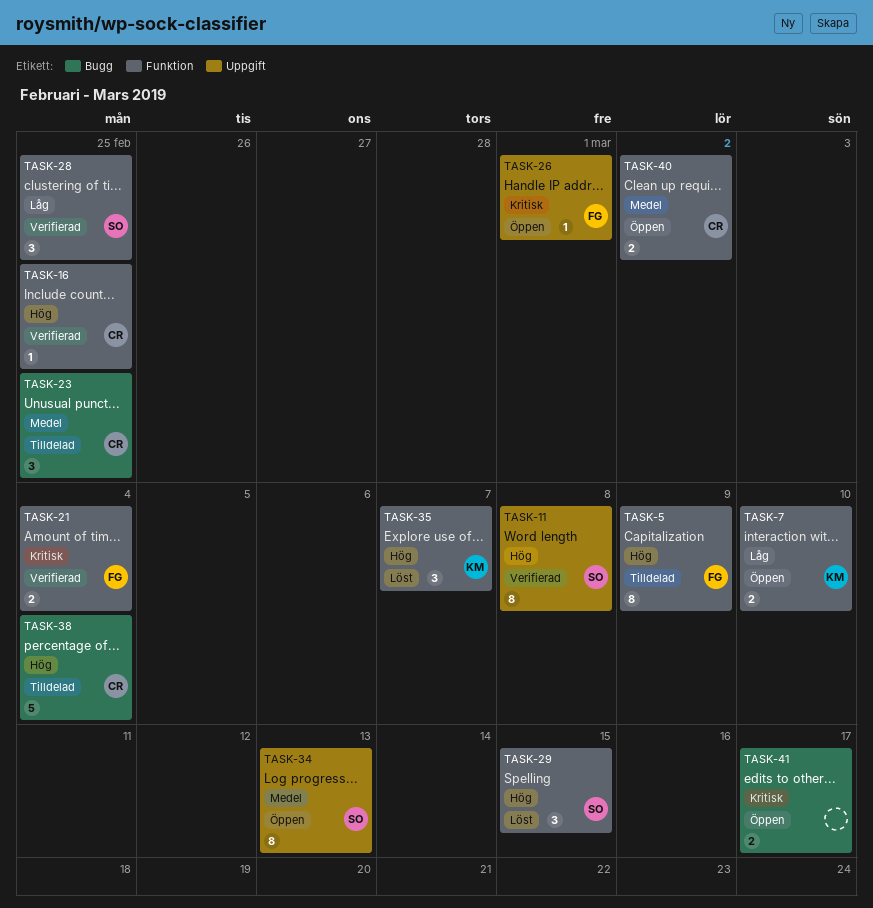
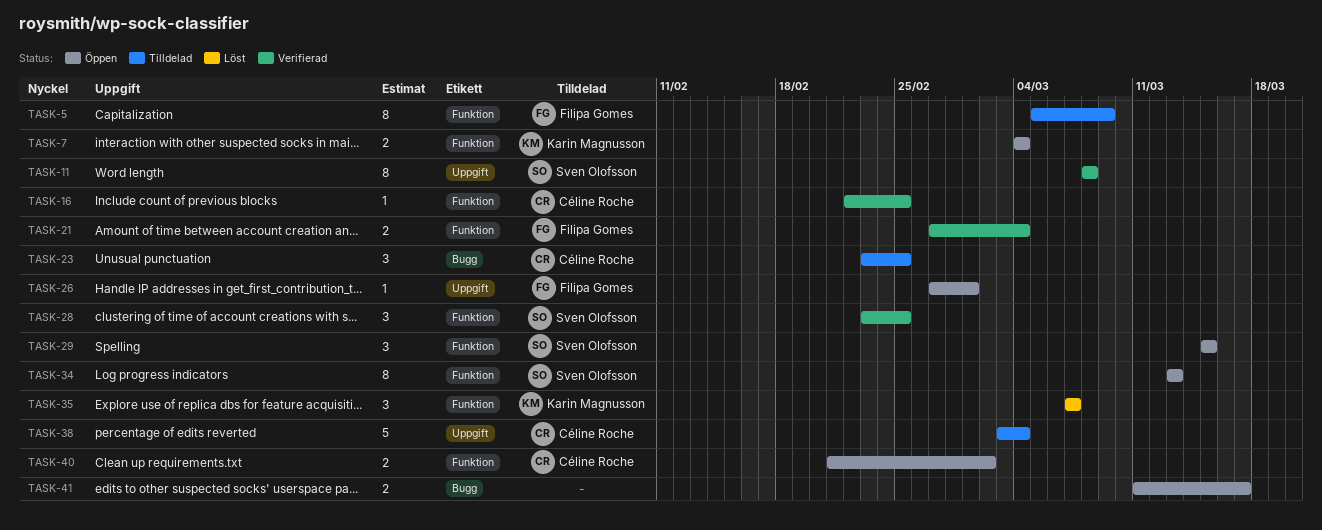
TASK-7, due: Mar 10 -> Mar 4
TASK-29, status: Löst -> Öppen
TASK-34, label: Uppgift -> Funktion
TASK-38, label: Bugg -> Uppgift

